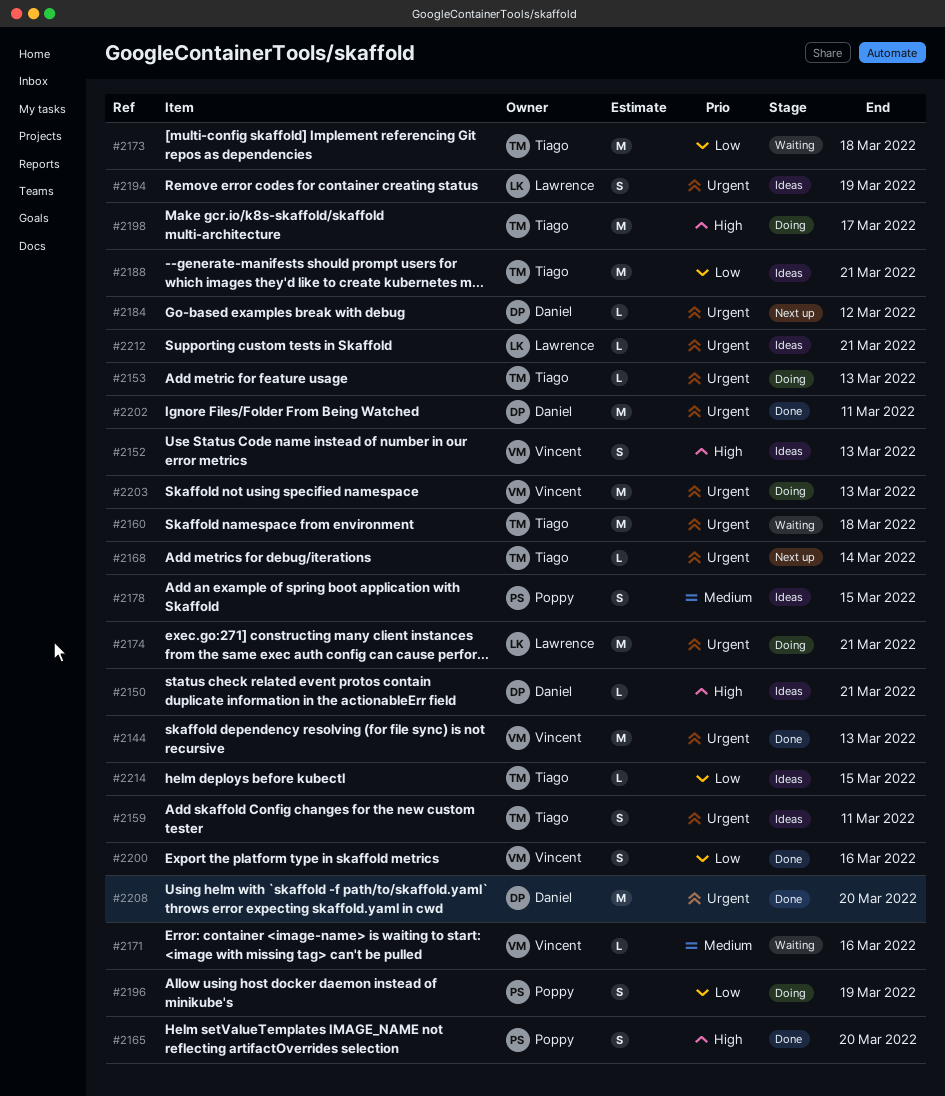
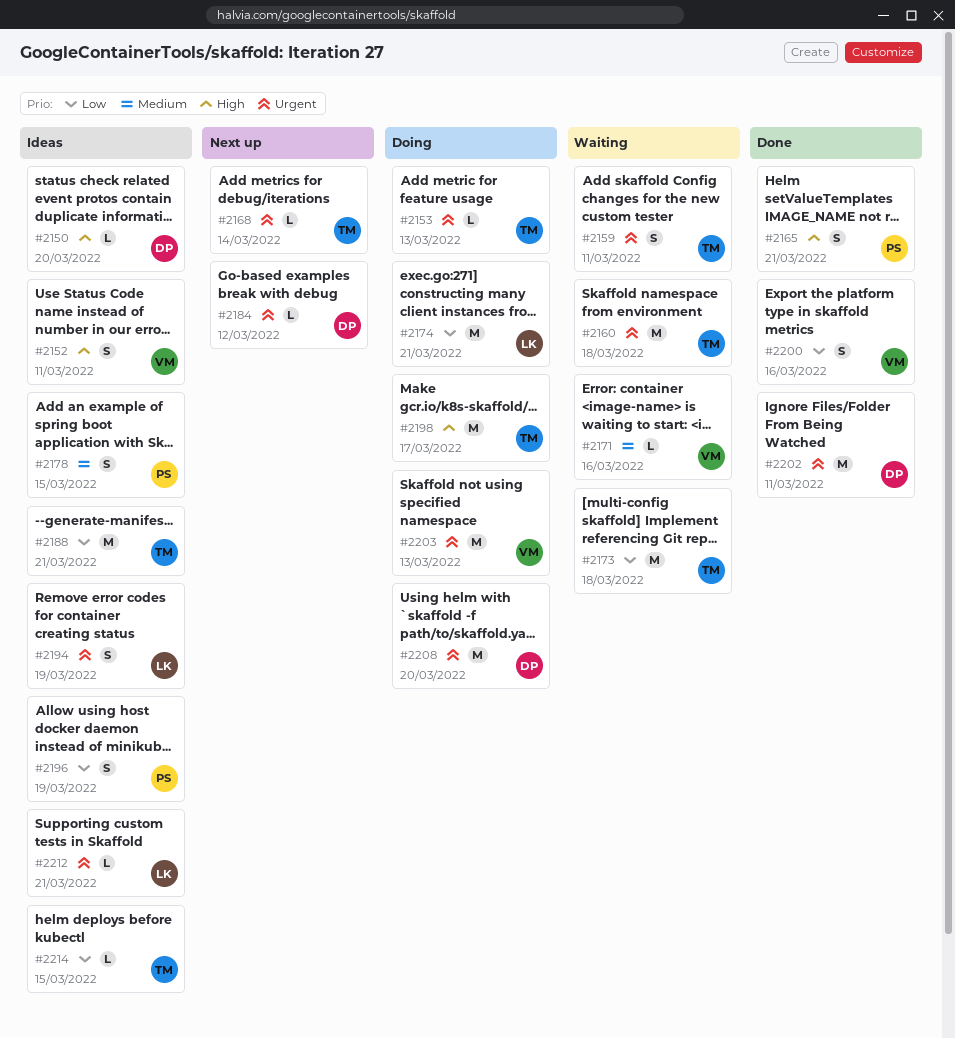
#2144: present -> none
#2150, due: Mar 21 -> Mar 20
#2152, due: Mar 13 -> Mar 11
#2159, status: Ideas -> Waiting
#2165, due: Mar 20 -> Mar 21
#2174, priority: Urgent -> Low
#2196, status: Doing -> Ideas
#2208, status: Done -> Doing

